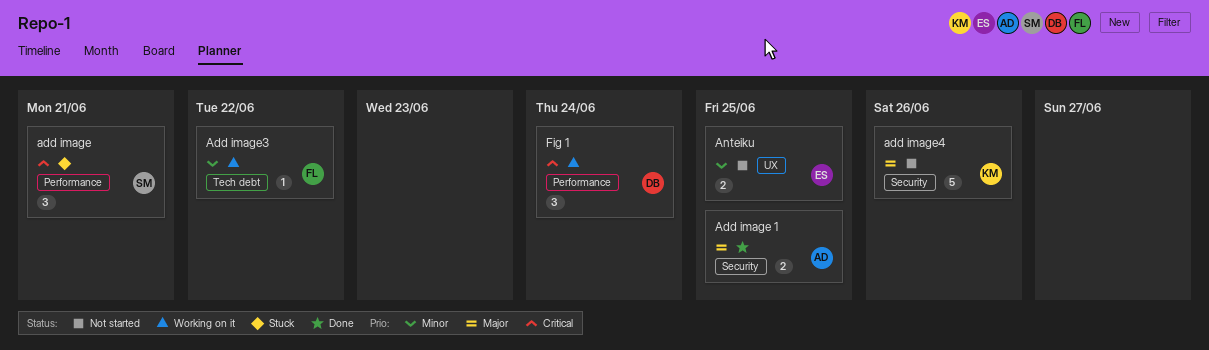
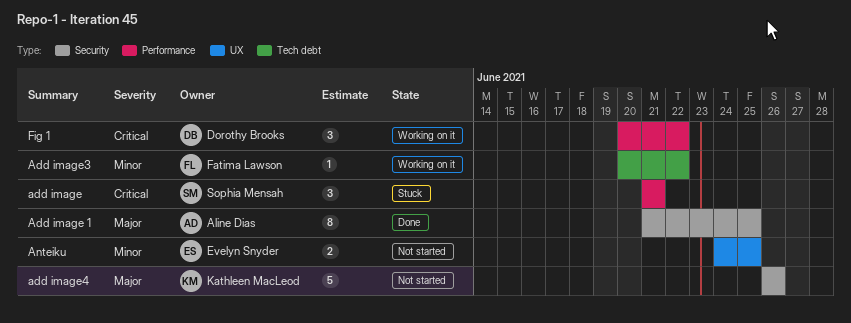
Add image 1, estimate: 2 -> 8
Fig 1, due: Jun 24 -> Jun 22

